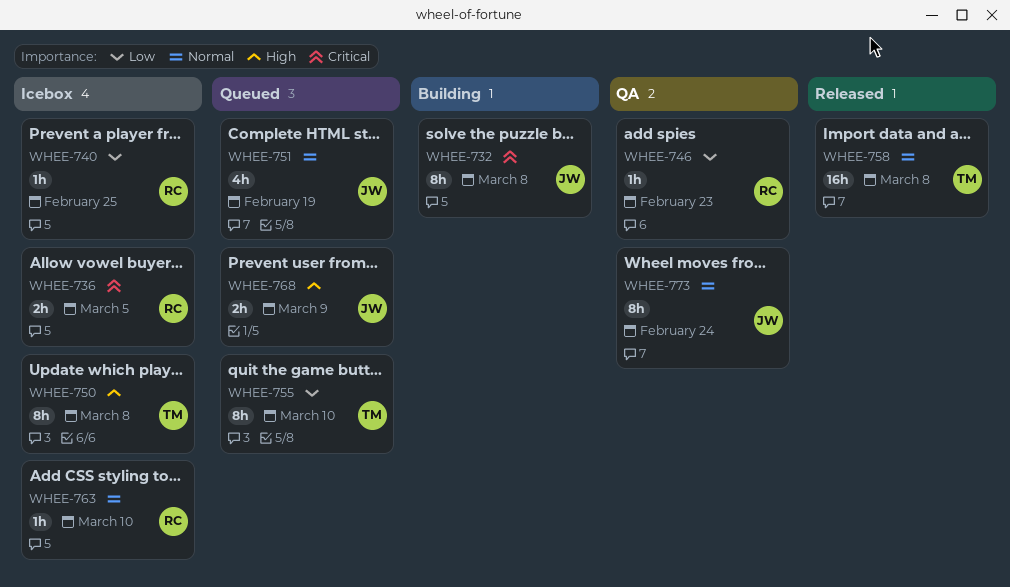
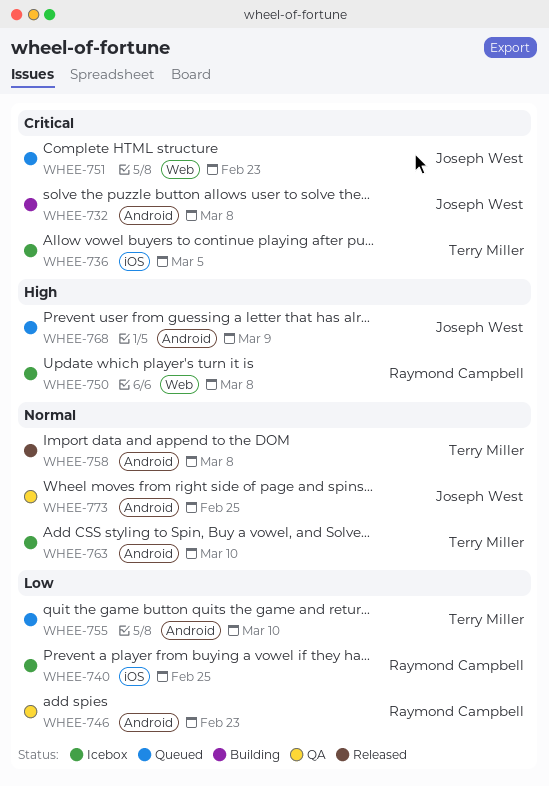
WHEE-736, owner: Raymond Campbell -> Terry Miller
WHEE-750, owner: Terry Miller -> Raymond Campbell
WHEE-751, priority: Normal -> Critical
WHEE-751, due: Feb 19 -> Feb 23
WHEE-763, owner: Raymond Campbell -> Terry Miller
WHEE-773, due: Feb 24 -> Feb 25

